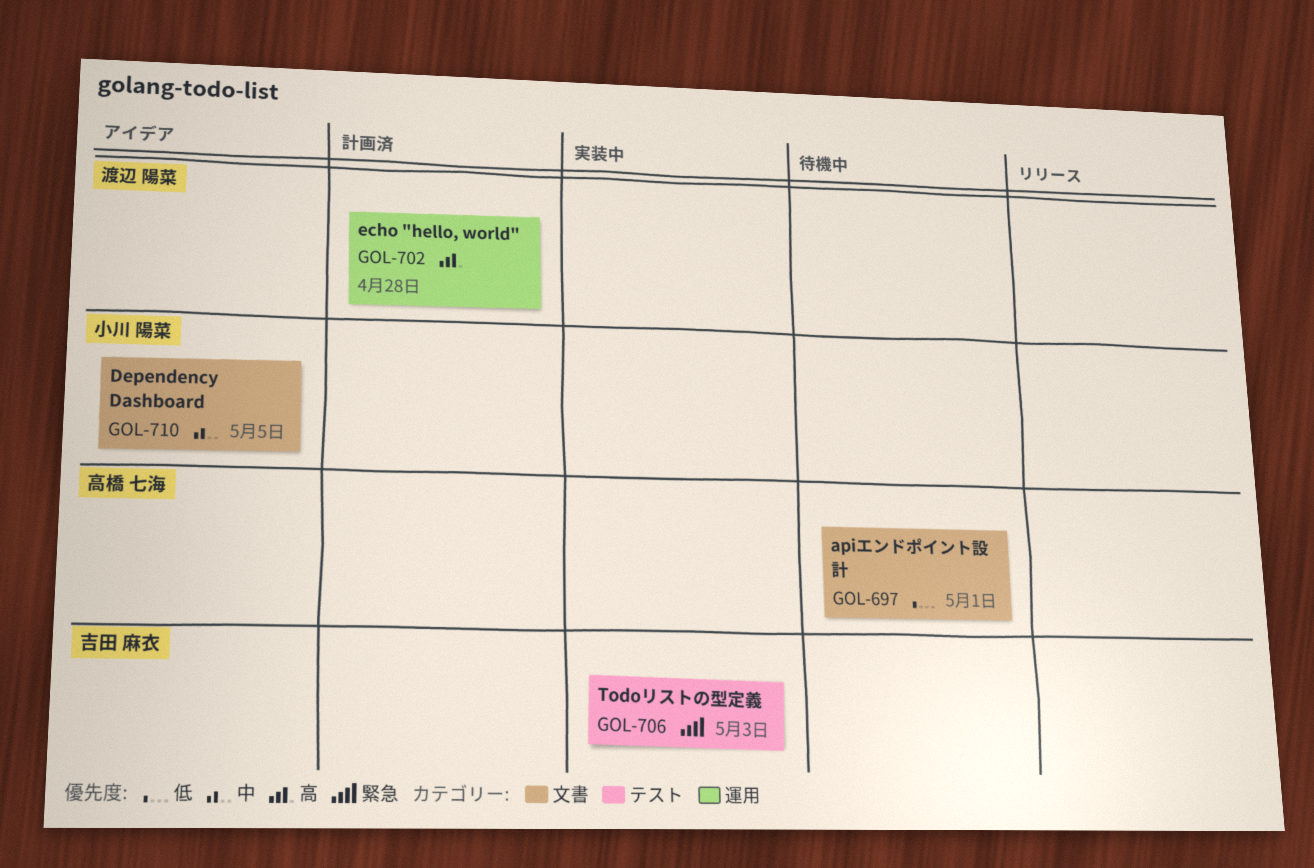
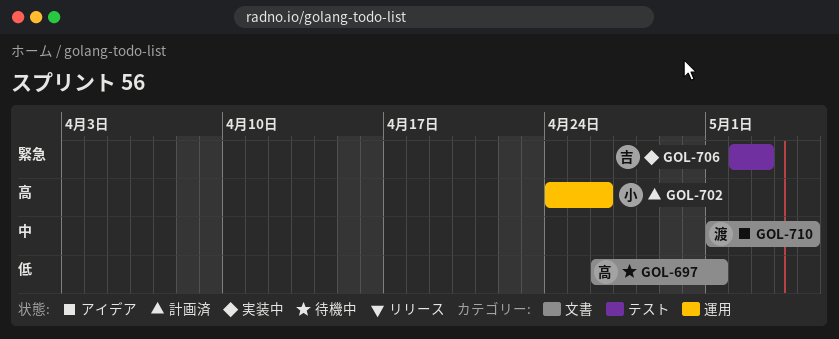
GOL-702, owner: 渡辺 陽菜 -> 小川 陽菜
GOL-702, due: Apr 28 -> Apr 26
GOL-710, owner: 小川 陽菜 -> 渡辺 陽菜

